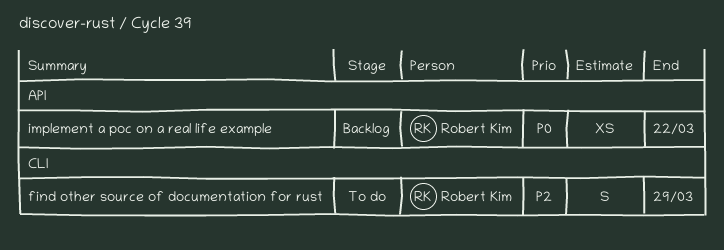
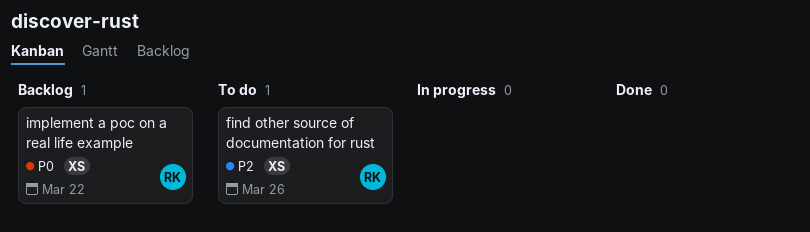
find other source of documentation for rust, estimate: S -> XS
find other source of documentation for rust, due: Mar 29 -> Mar 26

